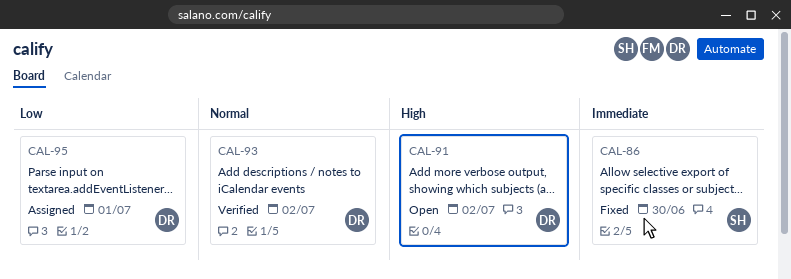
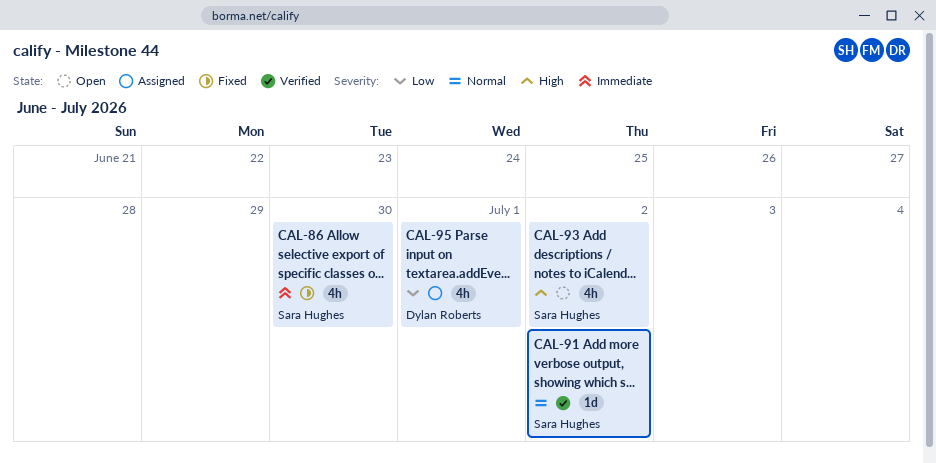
CAL-91, status: Open -> Verified
CAL-91, owner: Dylan Roberts -> Sara Hughes
CAL-91, priority: High -> Normal
CAL-93, status: Verified -> Open
CAL-93, owner: Dylan Roberts -> Sara Hughes
CAL-93, priority: Normal -> High

